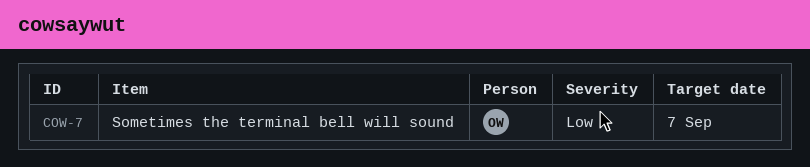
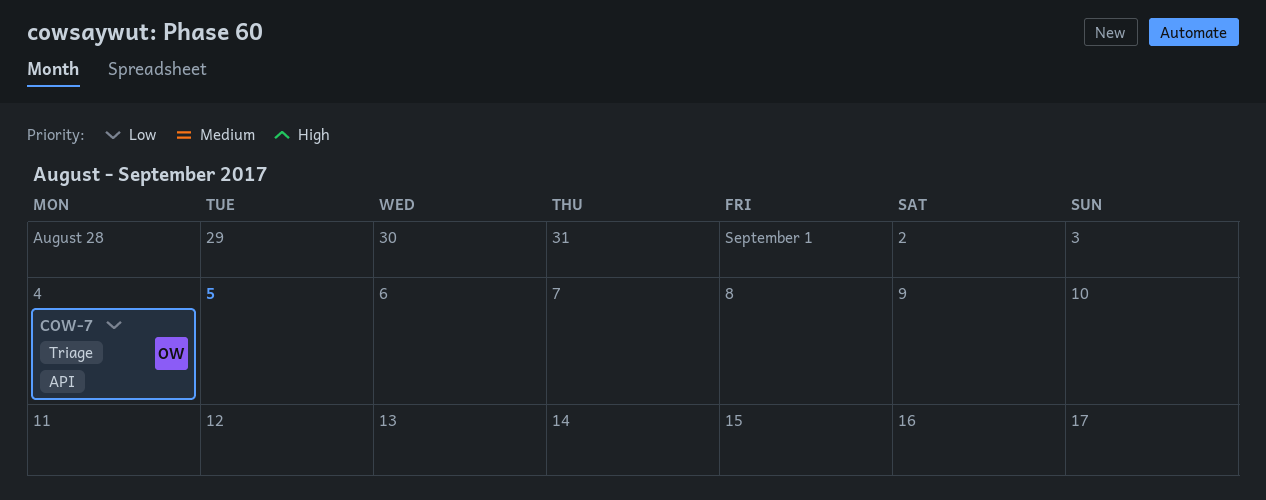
COW-7, due: Sep 7 -> Sep 4

